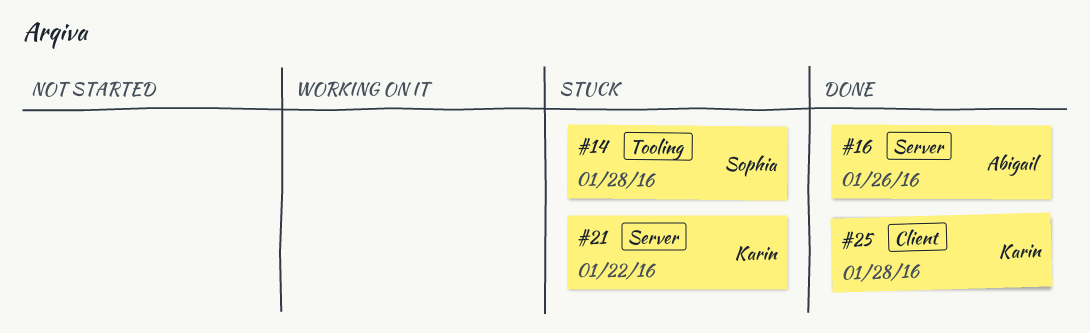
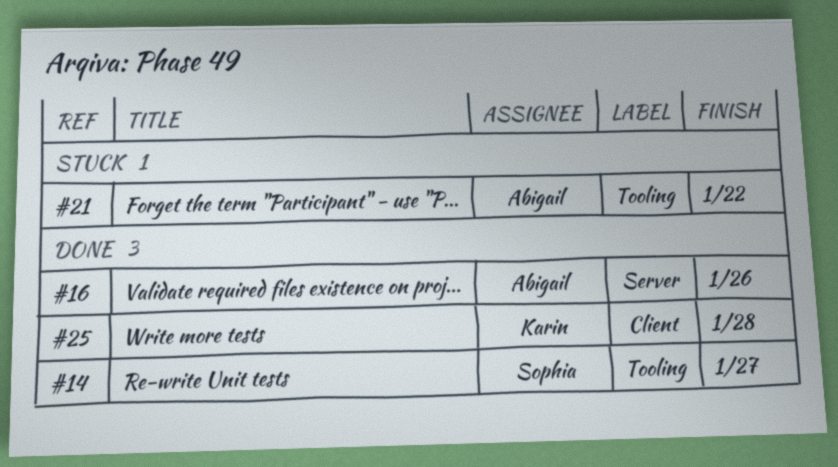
#14, status: Stuck -> Done
#14, due: Jan 28 -> Jan 27
#21, owner: Karin -> Abigail
#21, label: Server -> Tooling

